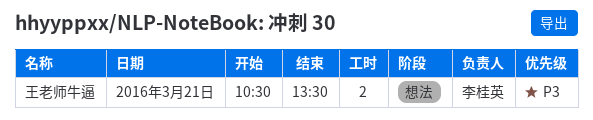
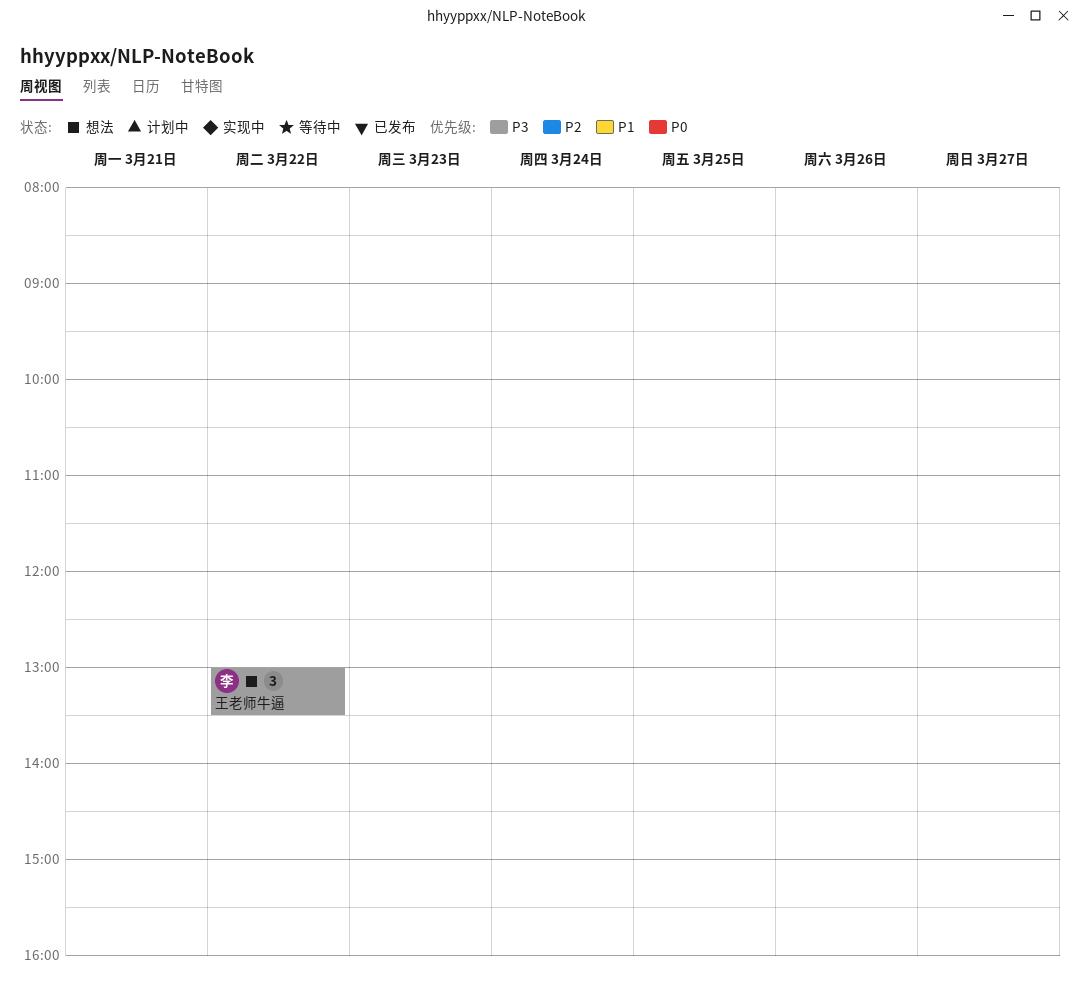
王老师牛逼, estimate: 2 -> 3
王老师牛逼, day: Mar 21 -> Mar 22
王老师牛逼, begins: 10:30 -> 13:00

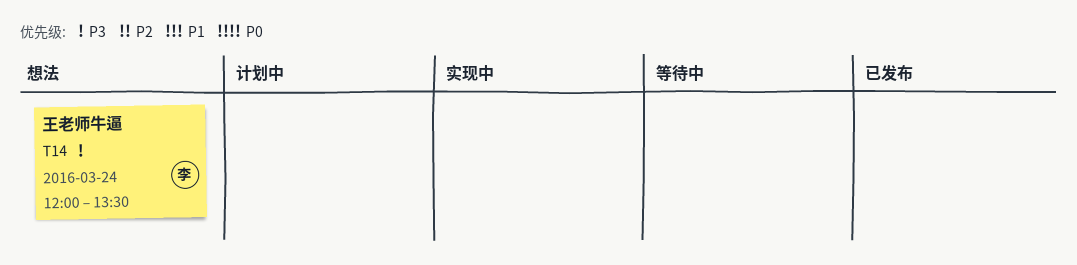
王老师牛逼, day: Mar 22 -> Mar 24
王老师牛逼, begins: 13:00 -> 12:00

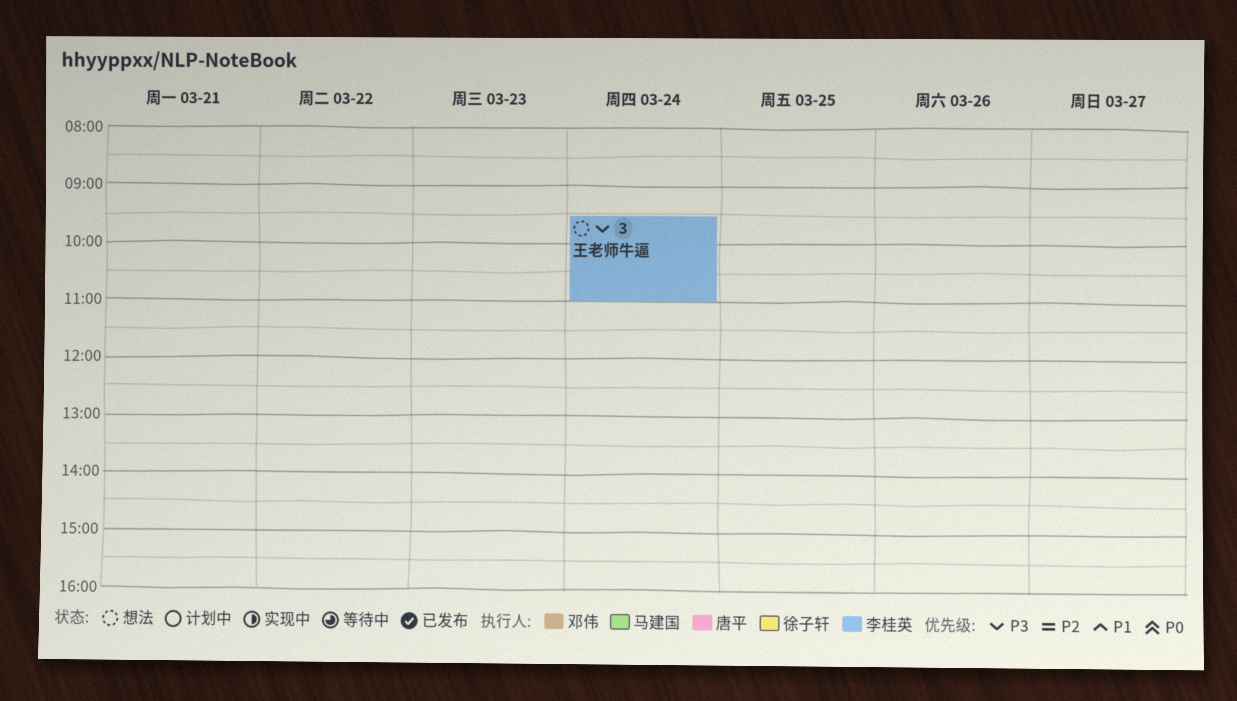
王老师牛逼, begins: 12:00 -> 09:30
王老师牛逼, ends: 13:30 -> 11:00

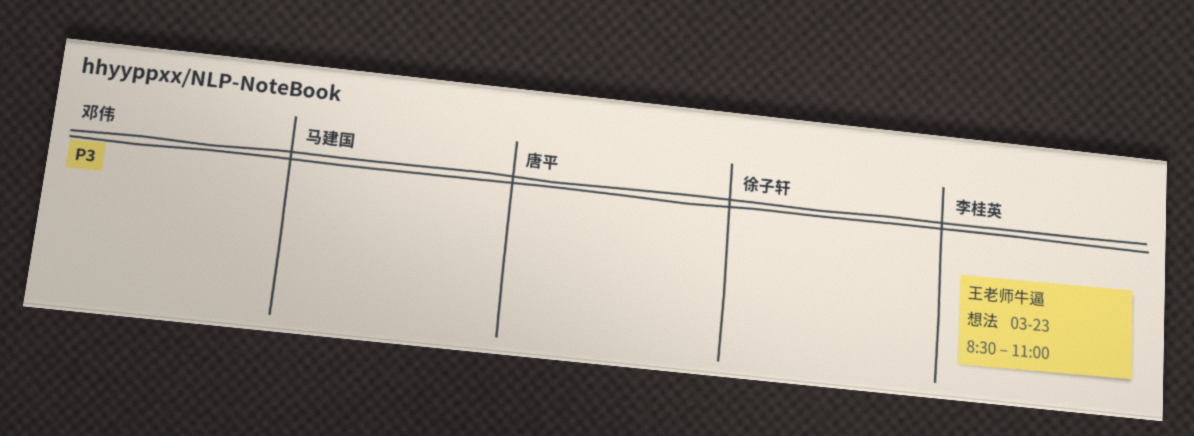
王老师牛逼, day: Mar 24 -> Mar 23
王老师牛逼, begins: 09:30 -> 08:30

